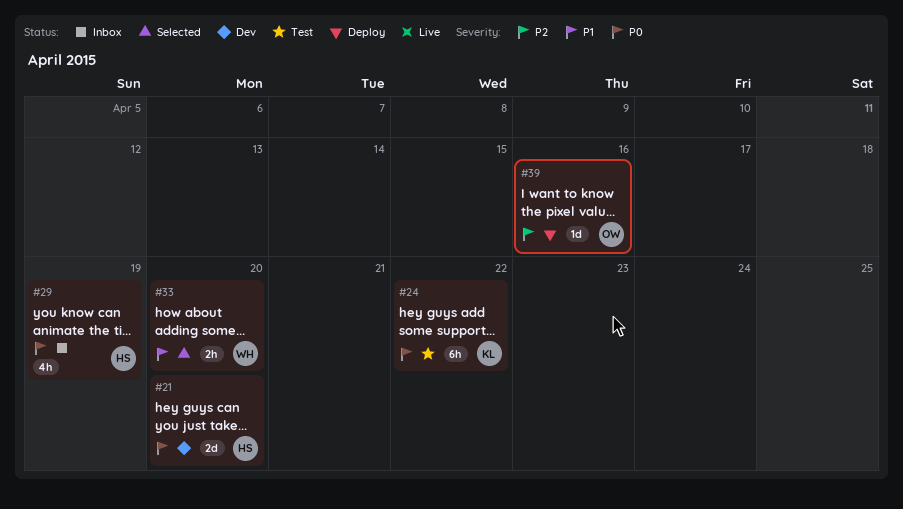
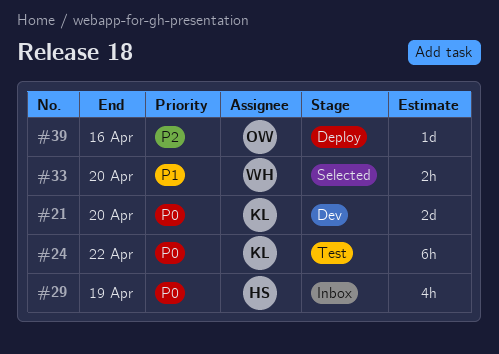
#21, owner: HS -> KL

